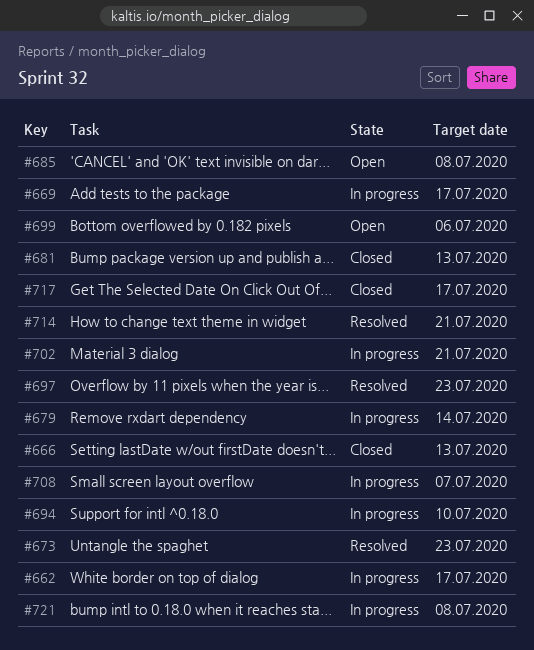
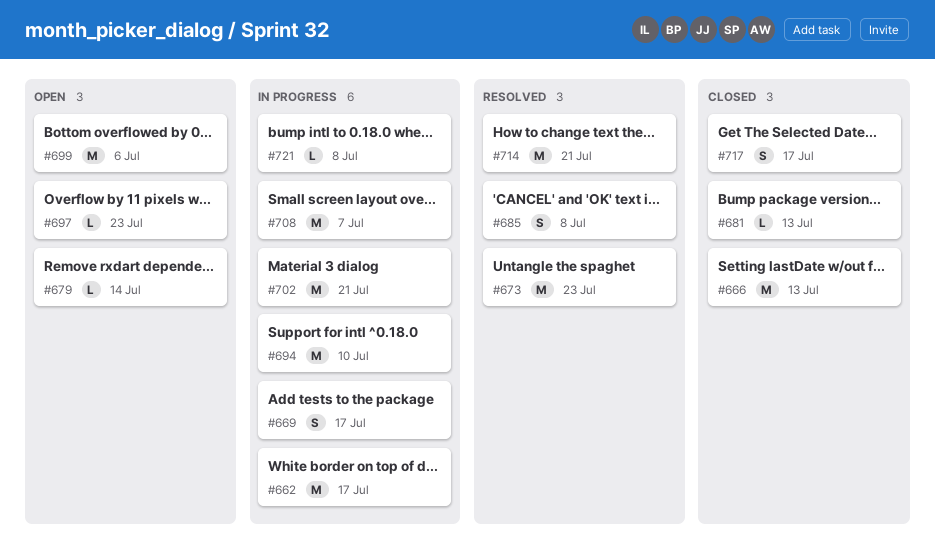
#679, status: In progress -> Open
#685, status: Open -> Resolved
#697, status: Resolved -> Open

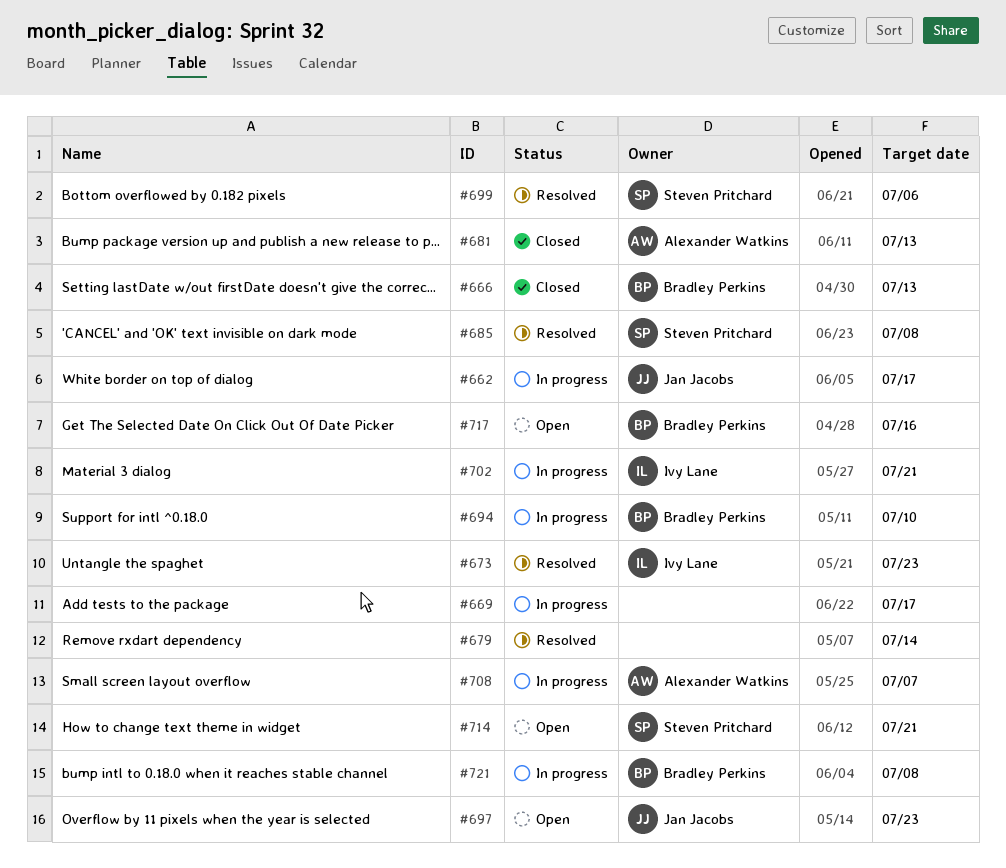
#679, status: Open -> Resolved
#699, status: Open -> Resolved
#714, status: Resolved -> Open
#717, status: Closed -> Open
#717, due: Jul 17 -> Jul 16

